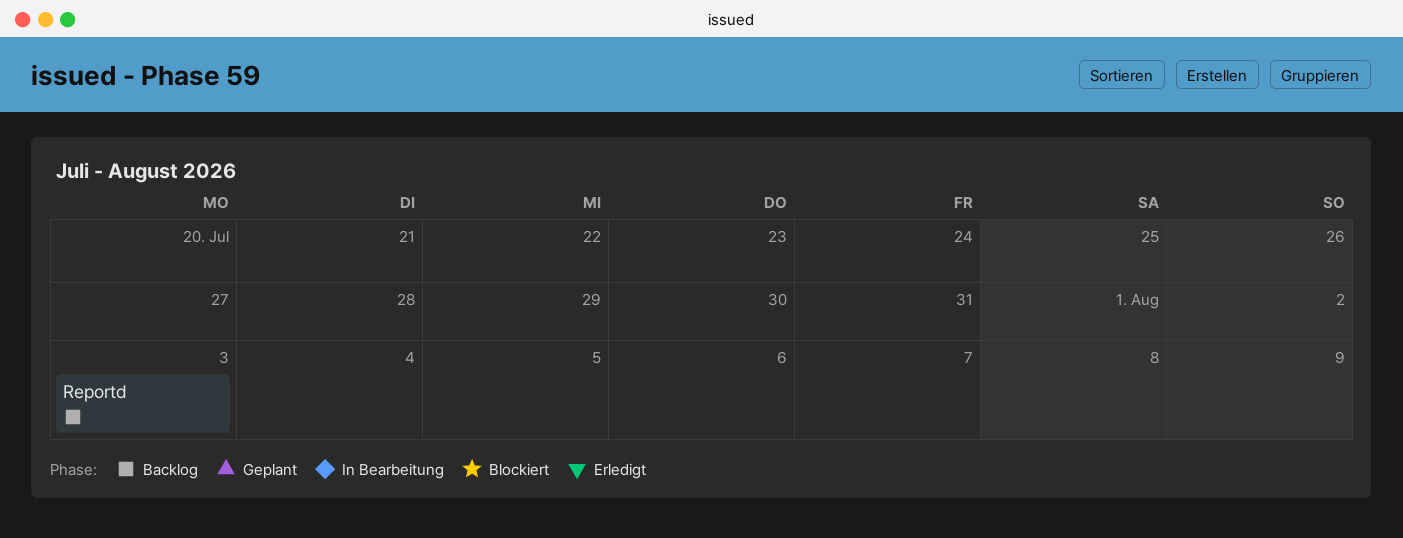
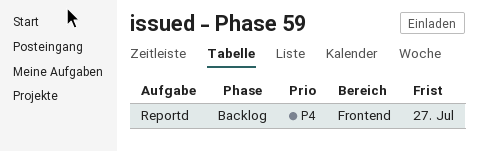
Reportd, due: Aug 3 -> Jul 27

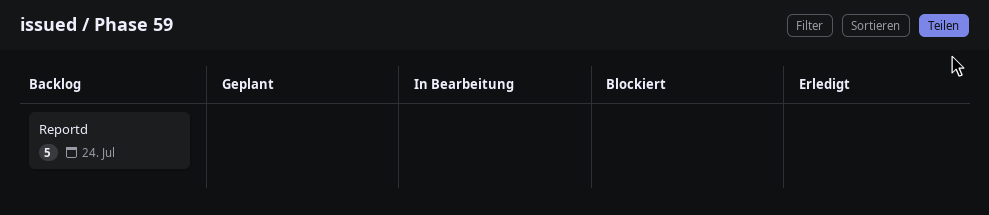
Reportd, due: Jul 27 -> Jul 24

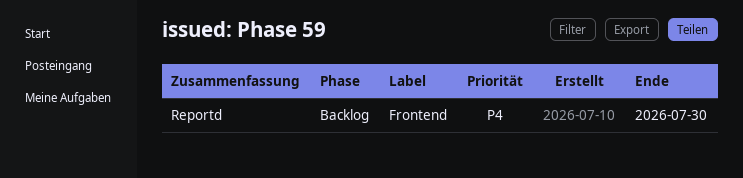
Reportd, due: Jul 24 -> Jul 30

